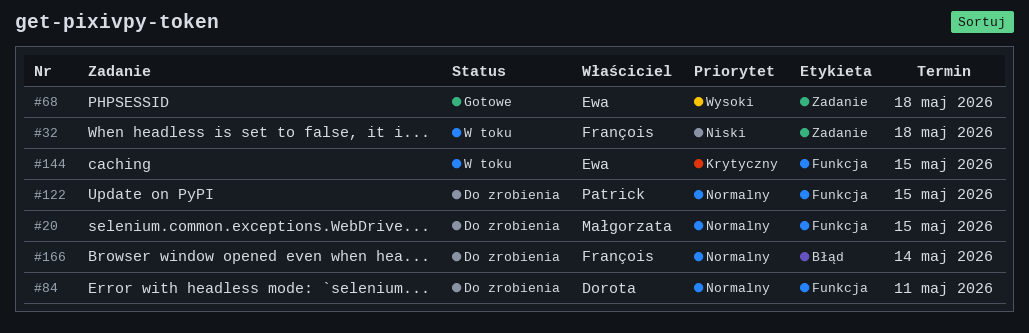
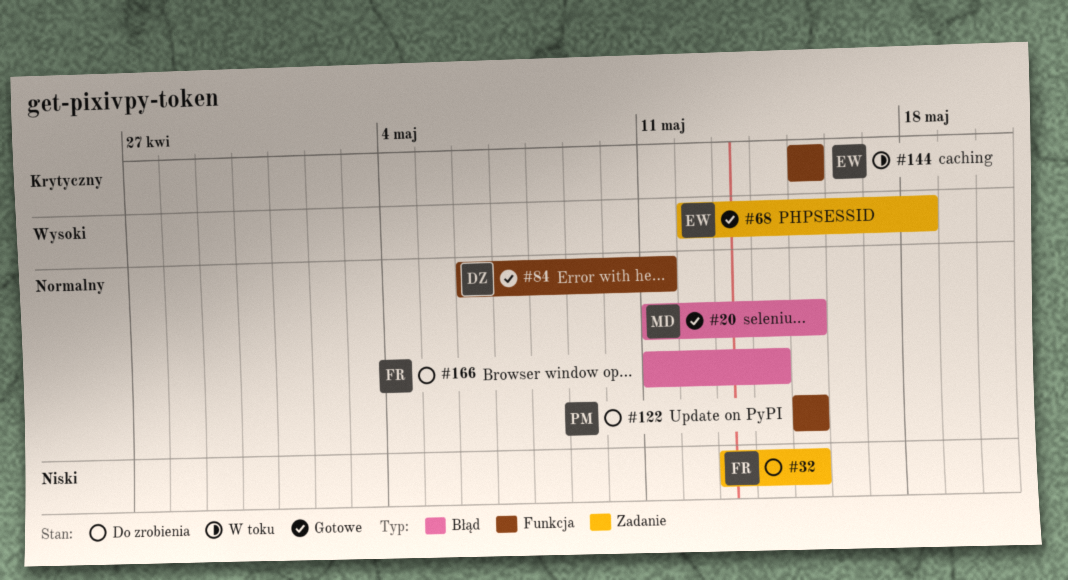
#20, status: Do zrobienia -> Gotowe
#20, label: Funkcja -> Błąd
#32, status: W toku -> Do zrobienia
#32, due: May 18 -> May 15
#84, status: Do zrobienia -> Gotowe

